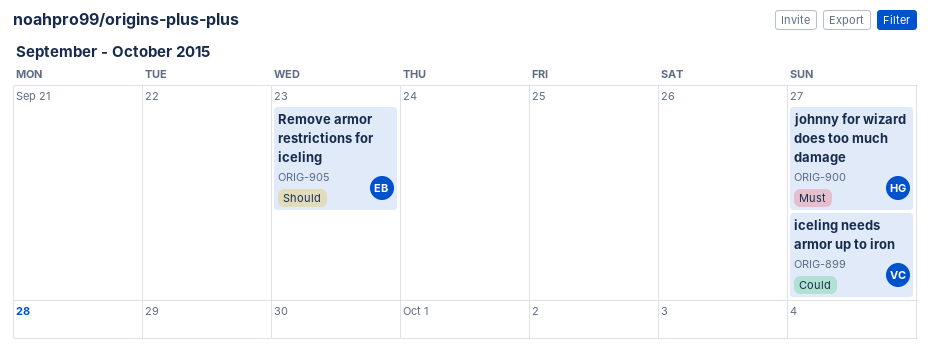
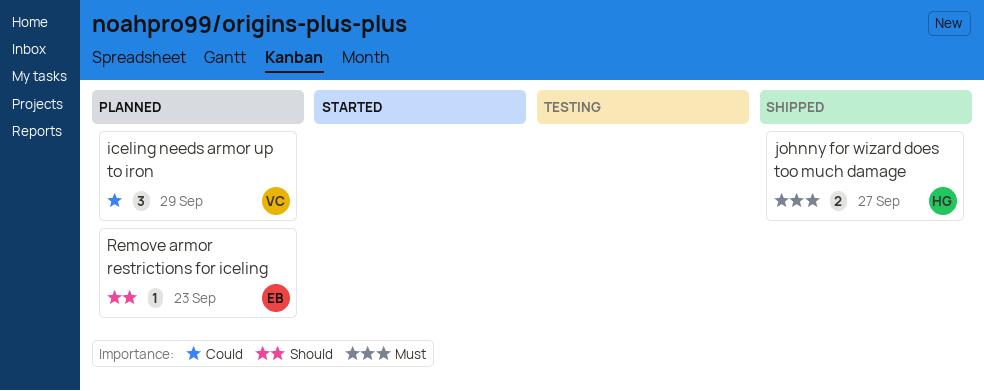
iceling needs armor up to iron, due: Sep 27 -> Sep 29

